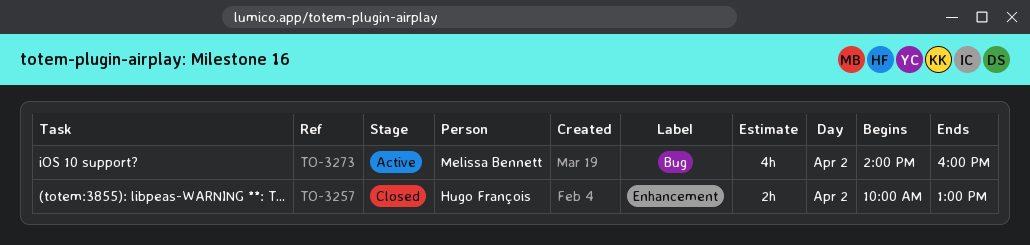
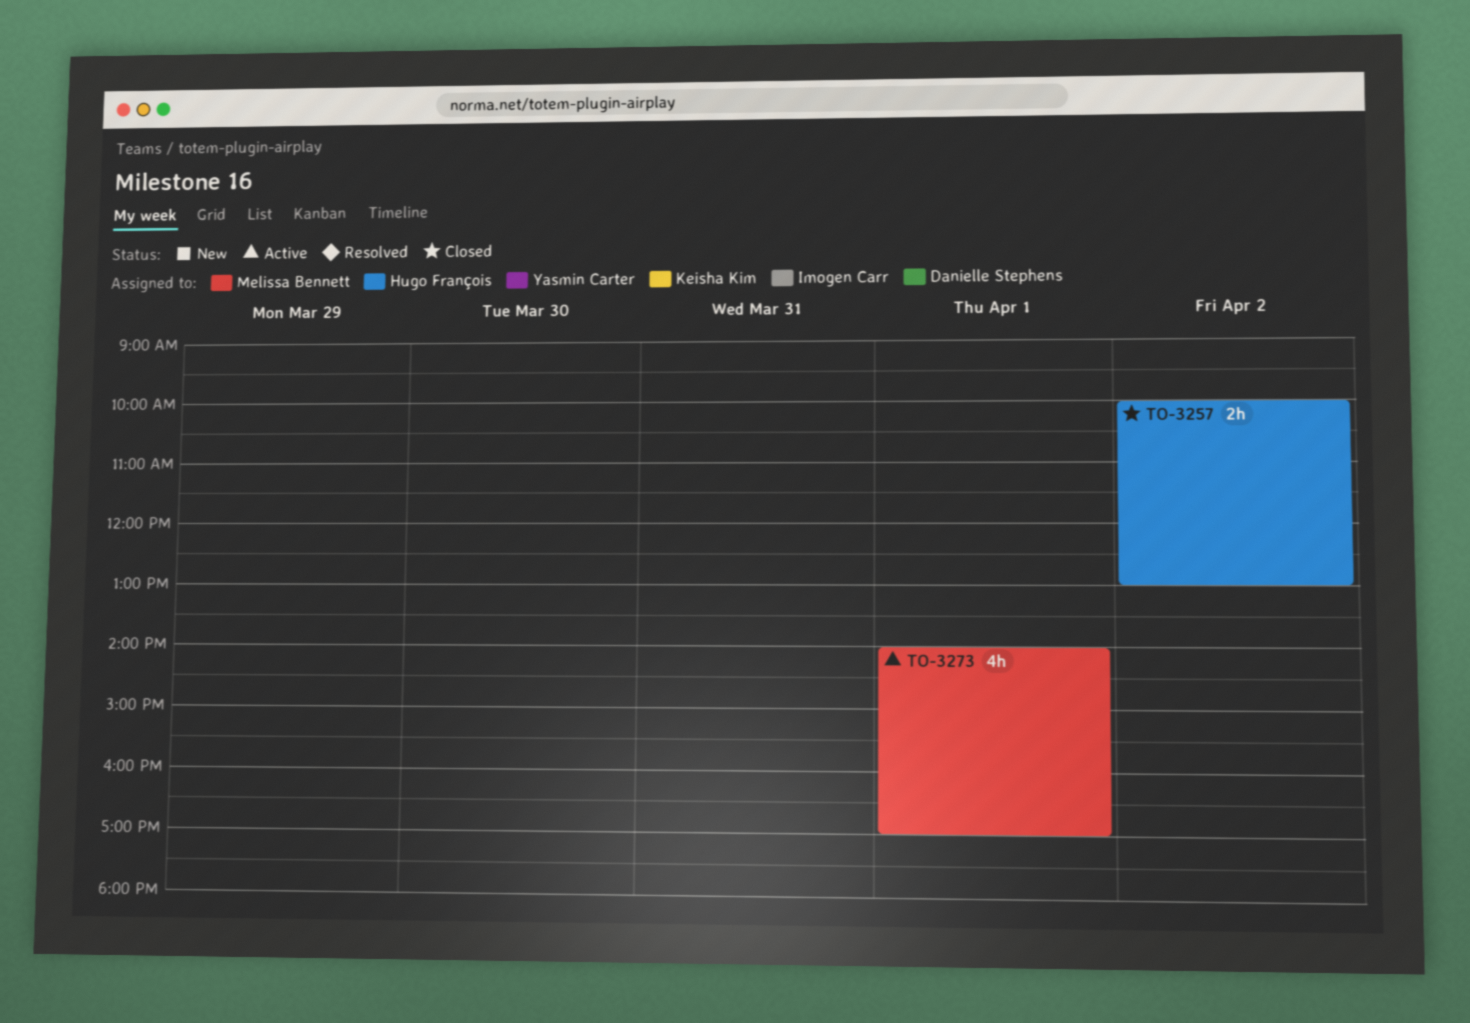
TO-3273, day: Apr 2 -> Apr 1
TO-3273, ends: 16:00 -> 17:00

